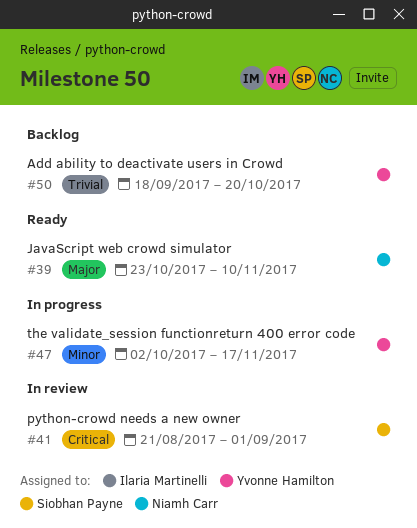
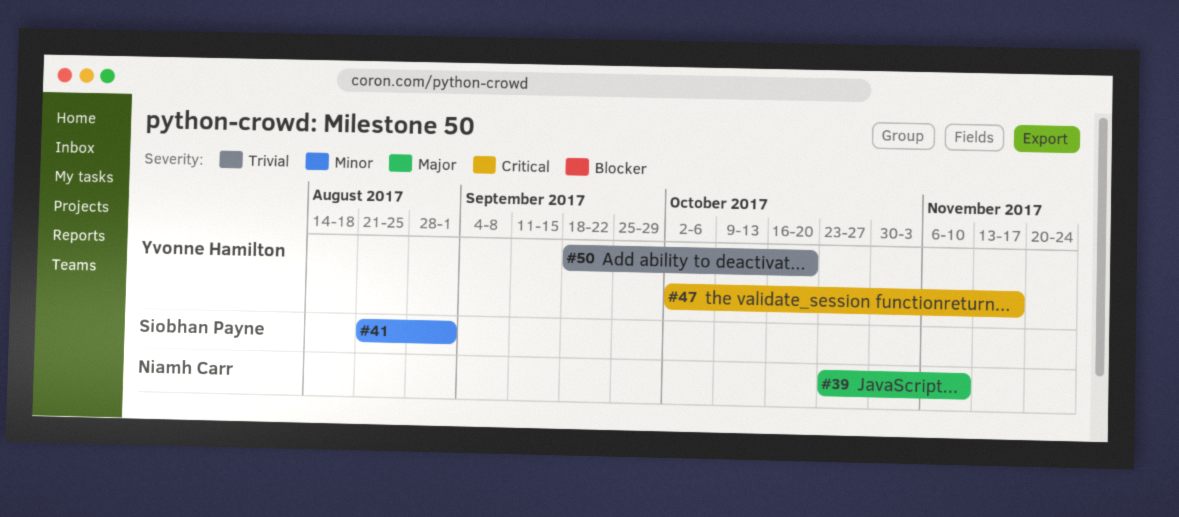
#41, priority: Critical -> Minor
#47, priority: Minor -> Critical

